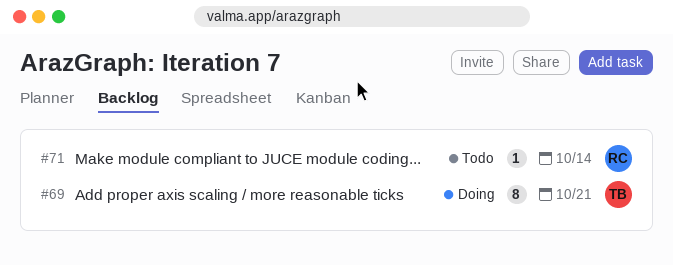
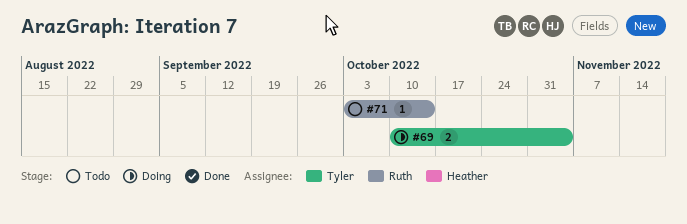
#69, estimate: 8 -> 2
#69, due: Oct 21 -> Nov 4

